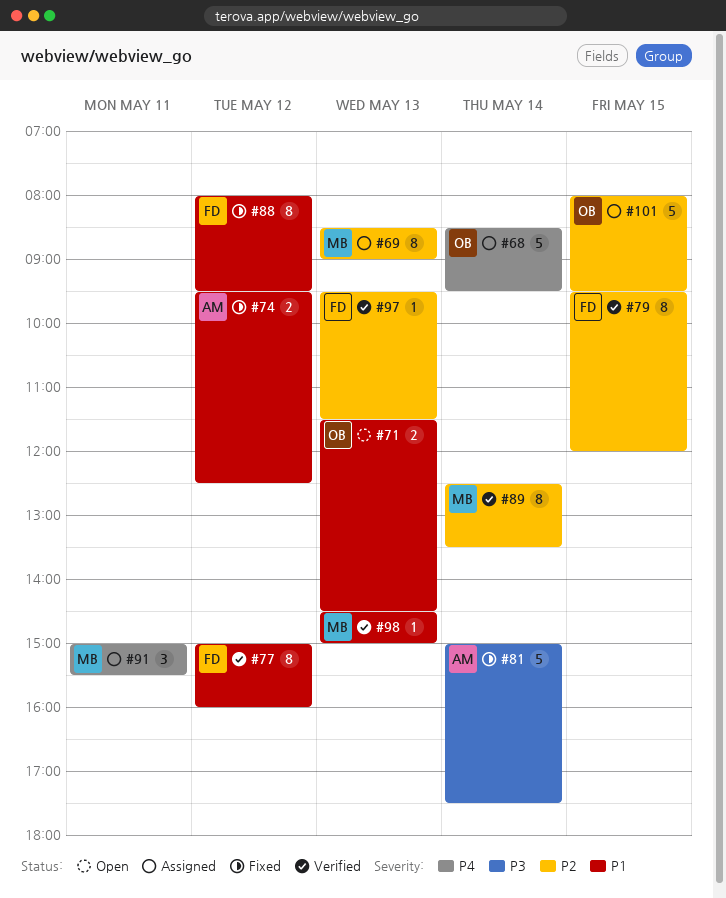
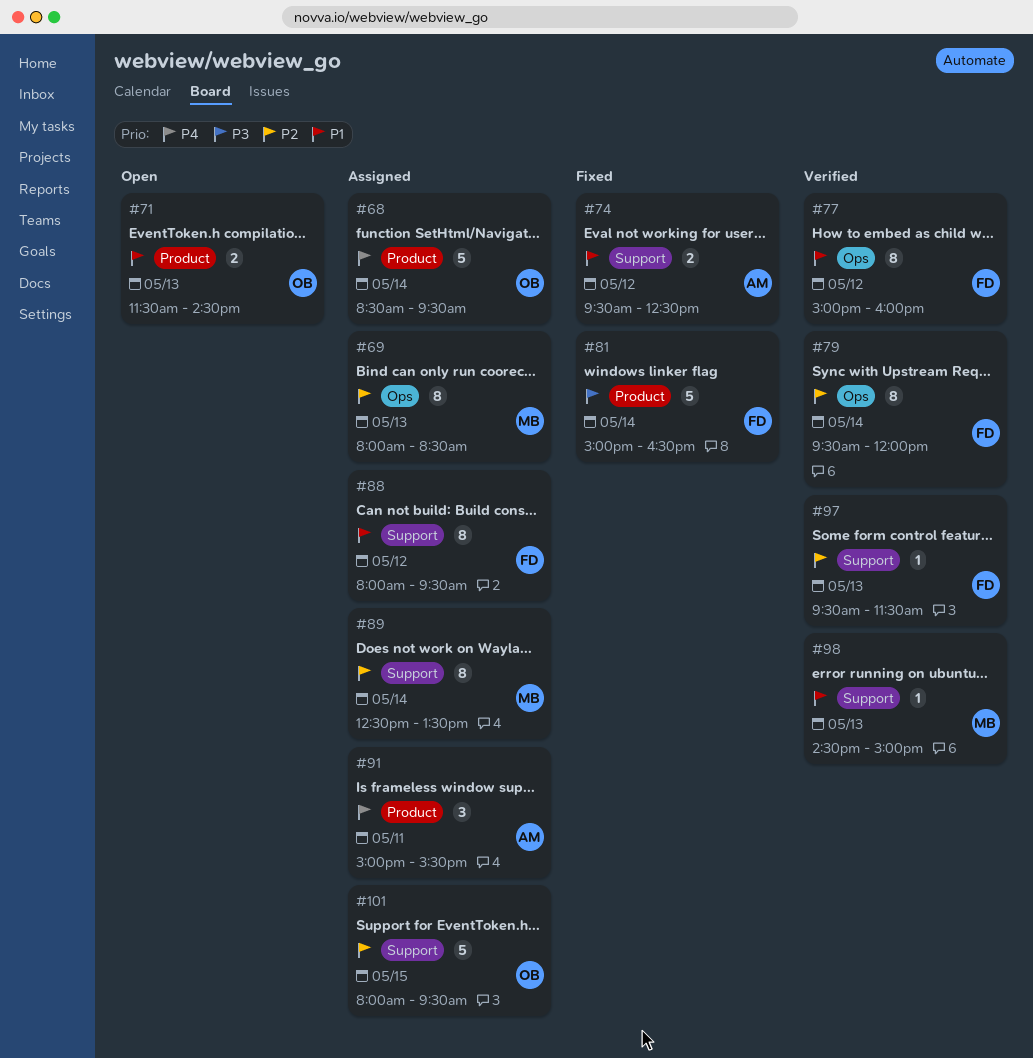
#69, begins: 08:30 -> 08:00
#69, ends: 09:00 -> 08:30
#79, day: May 15 -> May 14
#81, owner: AM -> FD
#81, ends: 17:30 -> 16:30
#88, status: Fixed -> Assigned
#89, status: Verified -> Assigned
#91, owner: MB -> AM

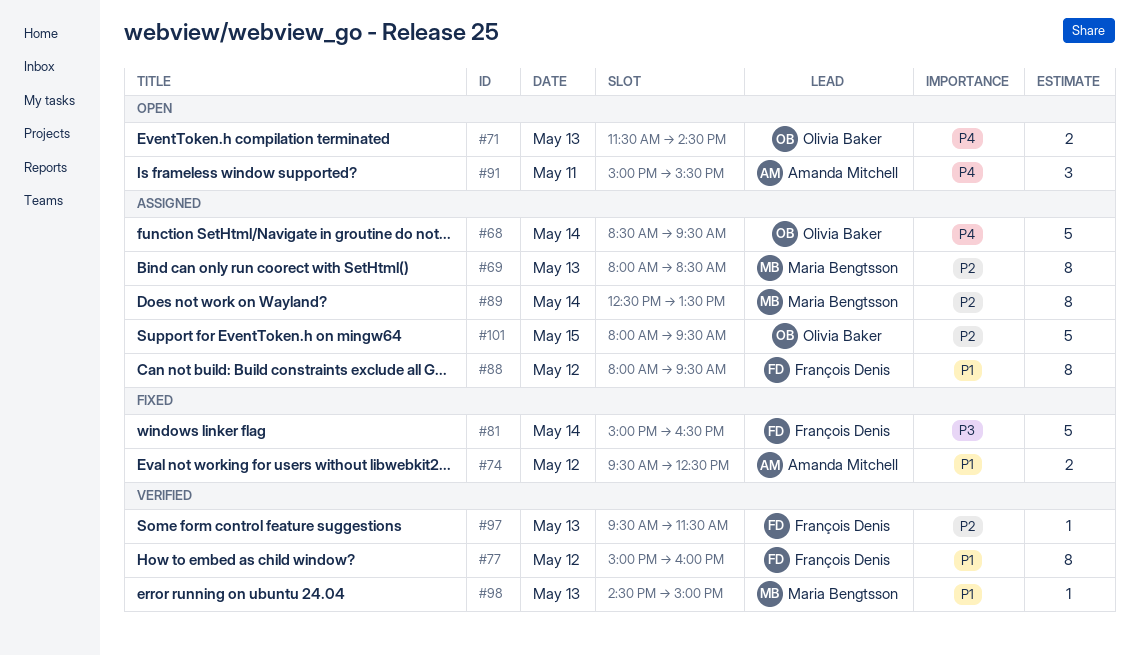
#71, priority: P1 -> P4
#79: present -> none
#91, status: Assigned -> Open

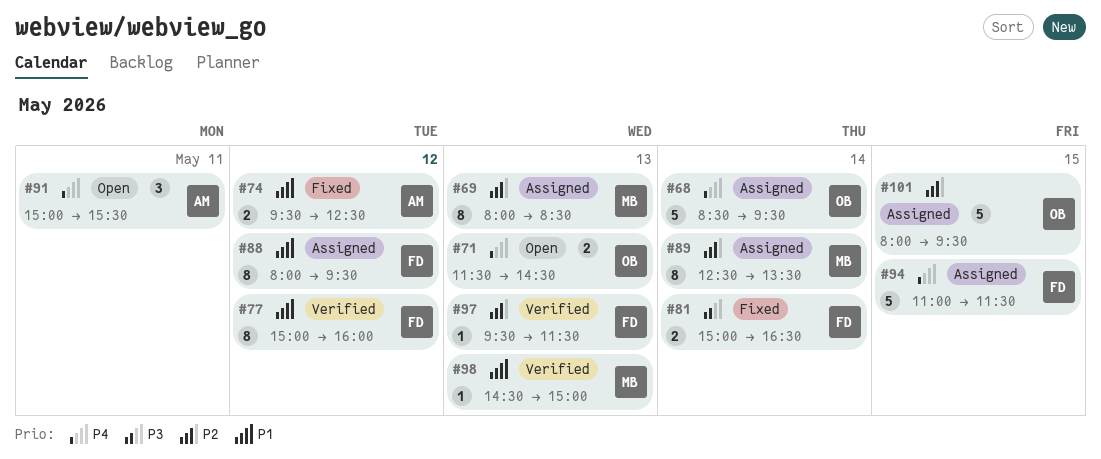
#81, estimate: 5 -> 2
#94: none -> present

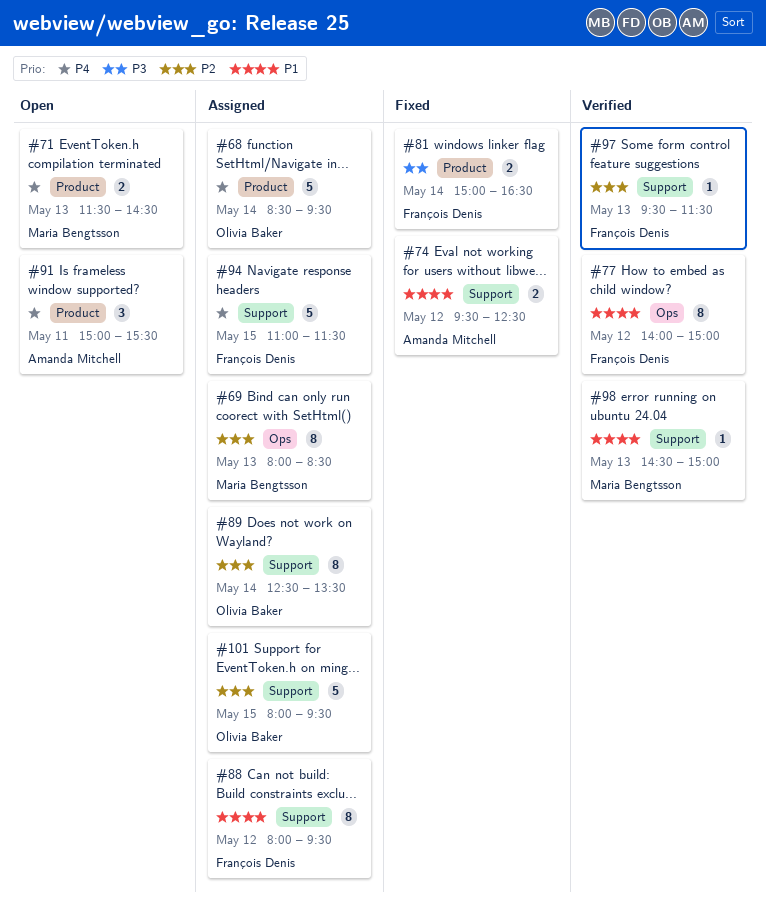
#71, owner: Olivia Baker -> Maria Bengtsson
#77, begins: 15:00 -> 14:00
#77, ends: 16:00 -> 15:00
#89, owner: Maria Bengtsson -> Olivia Baker

